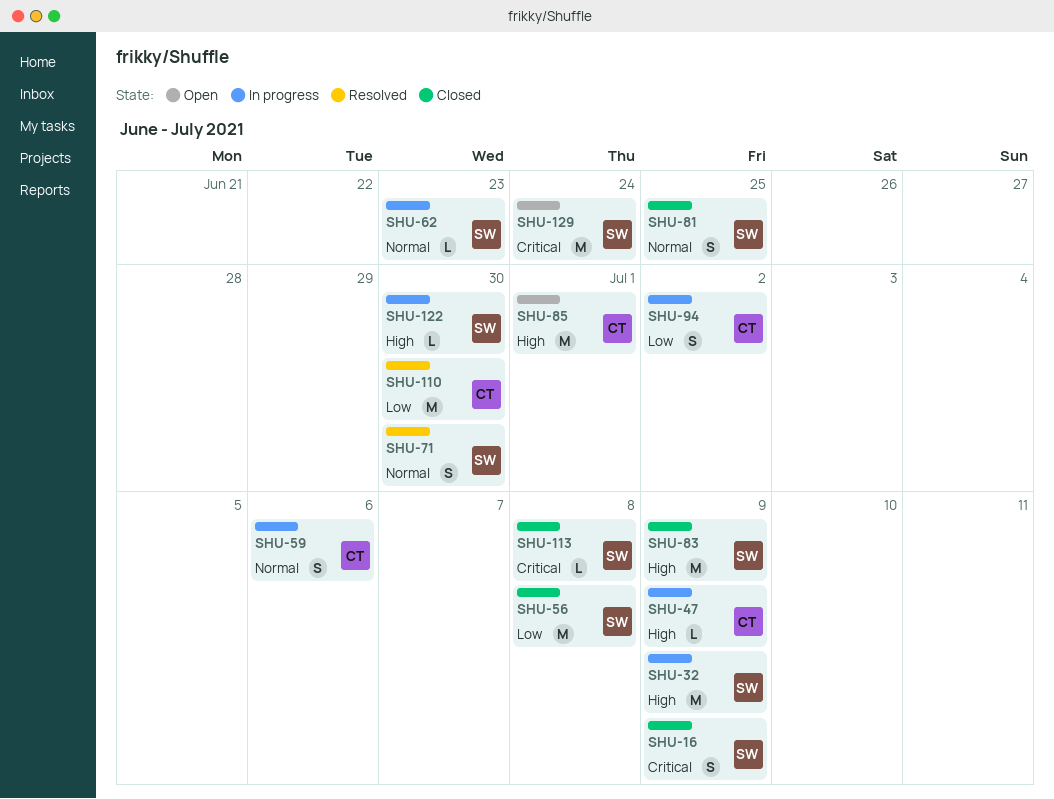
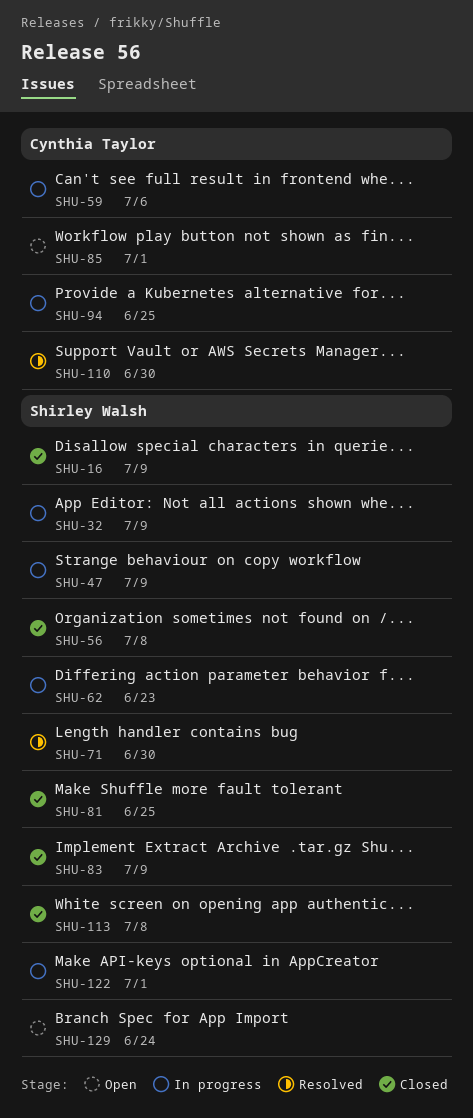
SHU-47, owner: Cynthia Taylor -> Shirley Walsh
SHU-94, due: Jul 2 -> Jun 25
SHU-122, due: Jun 30 -> Jul 1

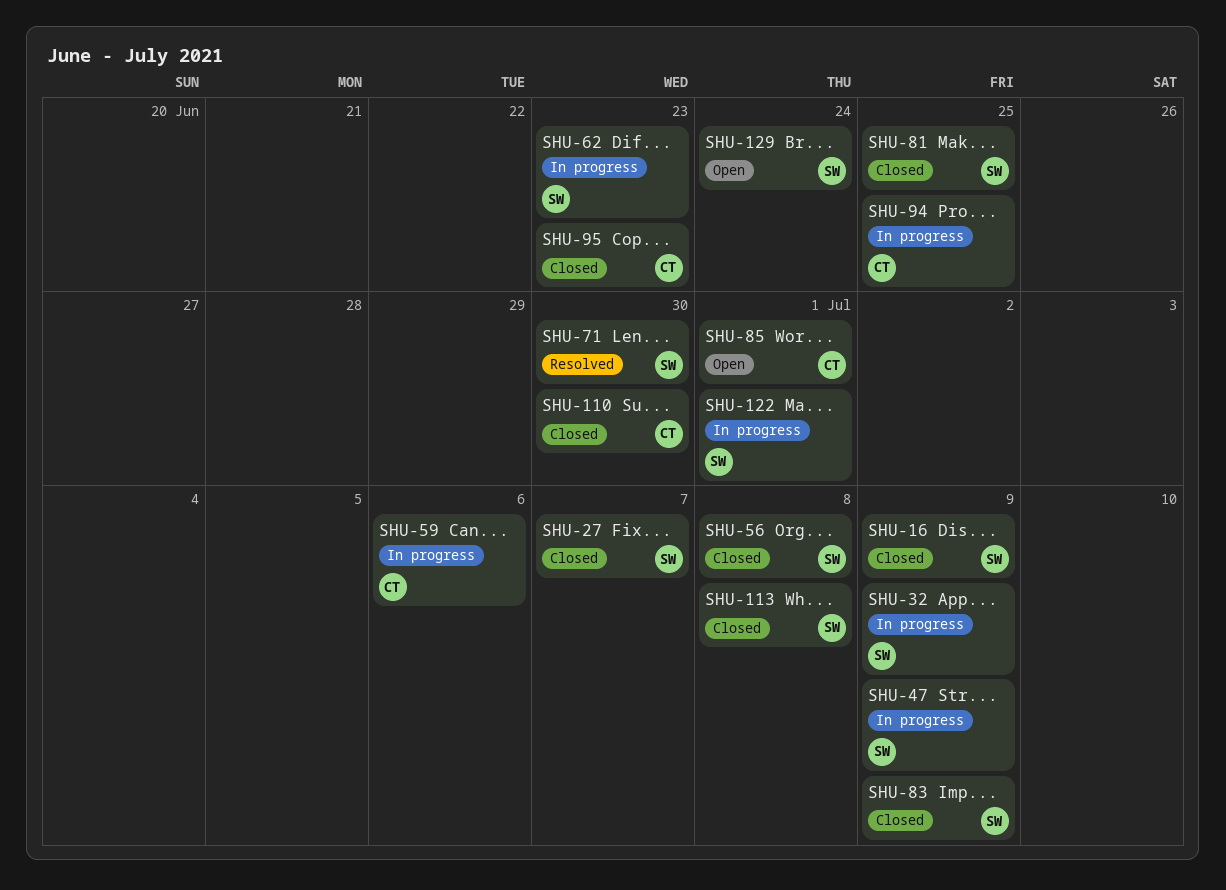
SHU-27: none -> present
SHU-95: none -> present
SHU-110, status: Resolved -> Closed

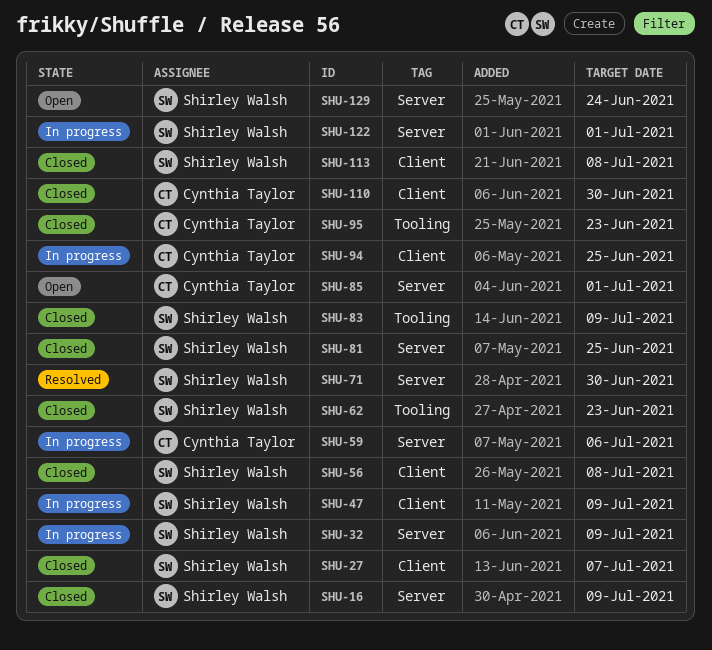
SHU-62, status: In progress -> Closed

